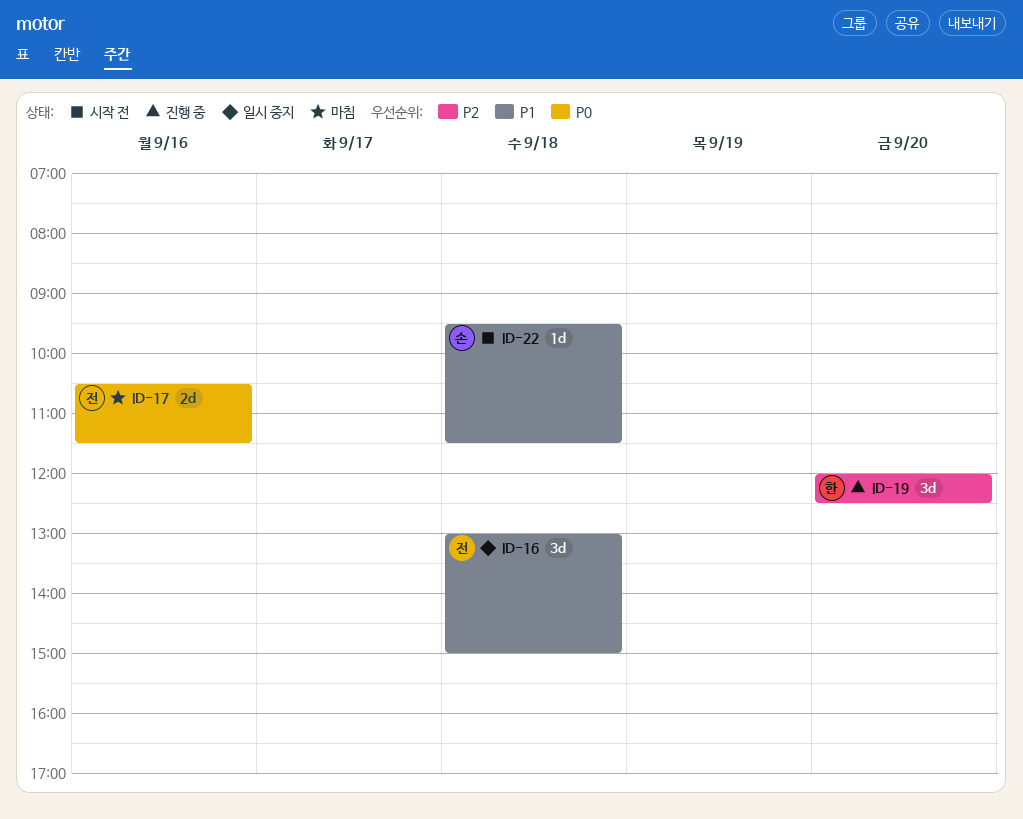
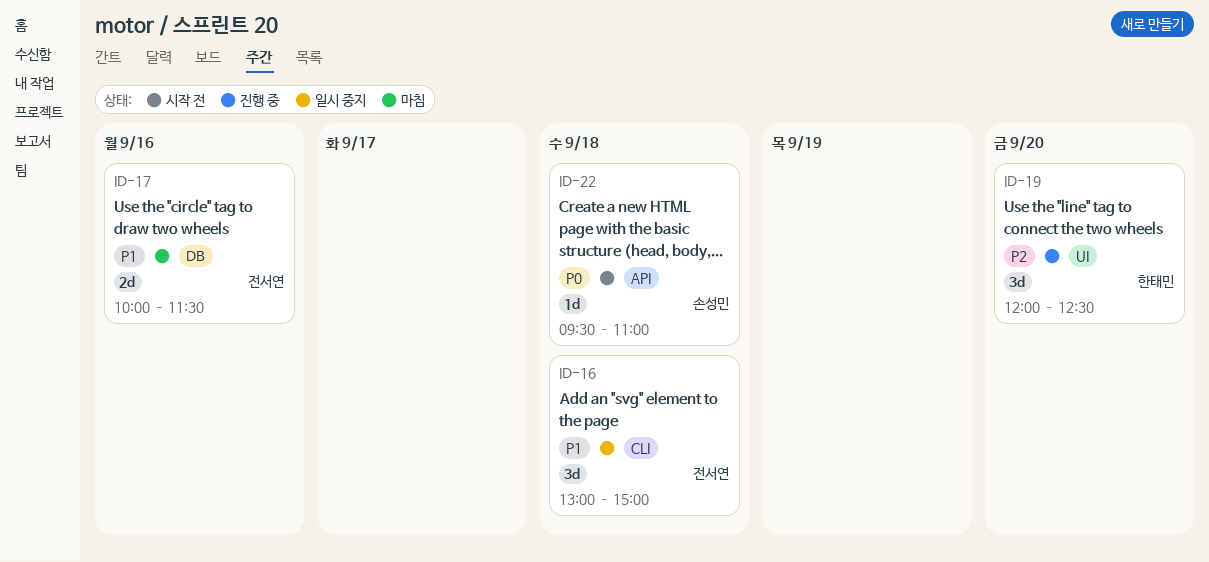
ID-17, priority: P0 -> P1
ID-17, begins: 10:30 -> 10:00
ID-22, priority: P1 -> P0
ID-22, ends: 11:30 -> 11:00

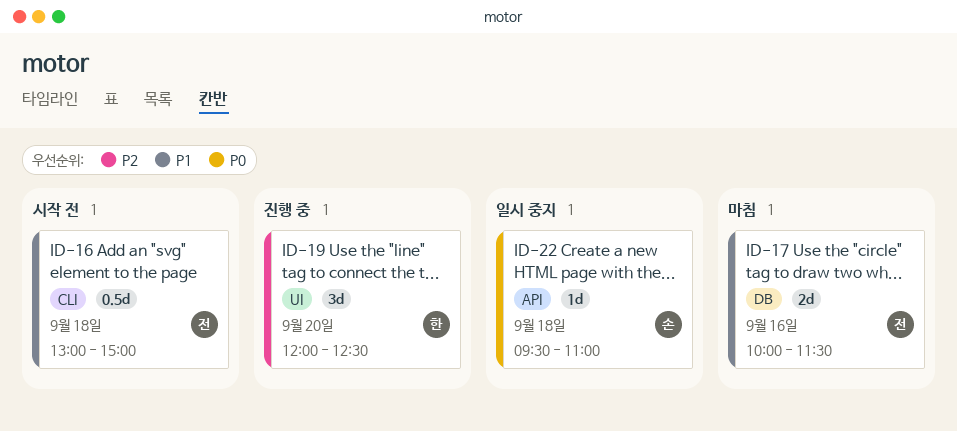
ID-16, status: 일시 중지 -> 시작 전
ID-16, estimate: 3d -> 0.5d
ID-22, status: 시작 전 -> 일시 중지

